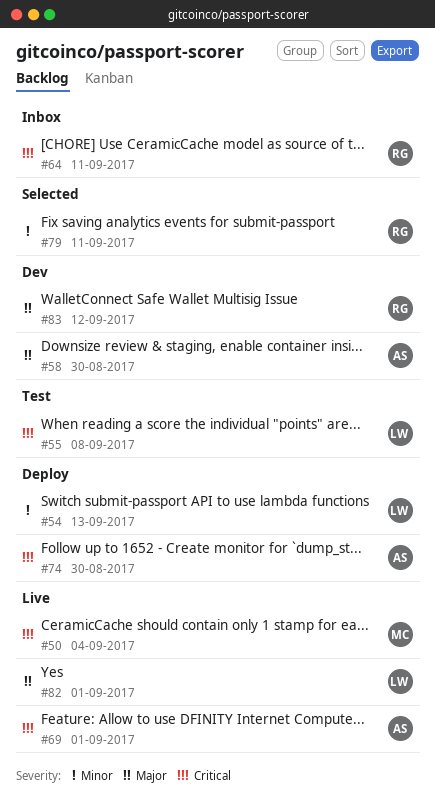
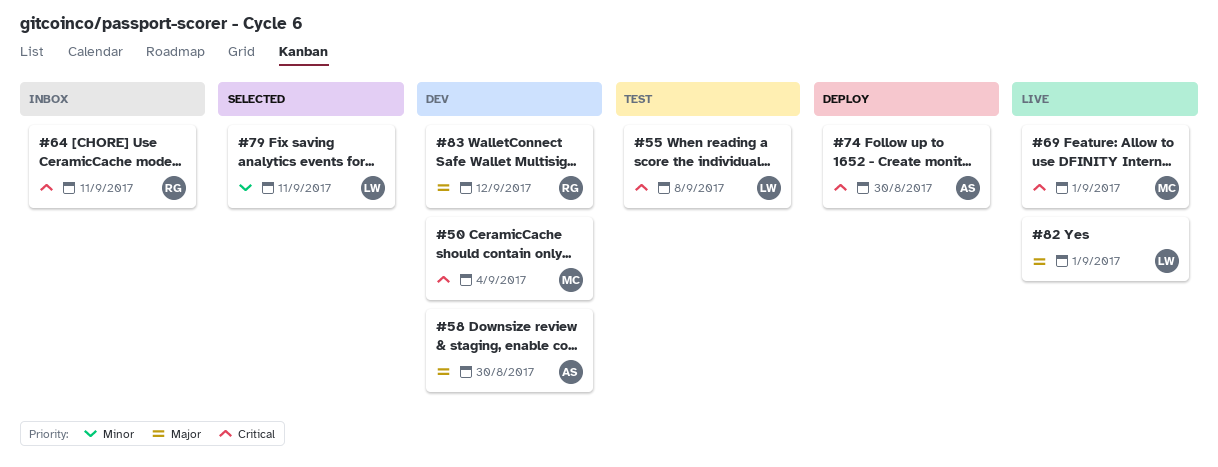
#50, status: Live -> Dev
#54: present -> none
#69, owner: AS -> MC
#79, owner: RG -> LW

